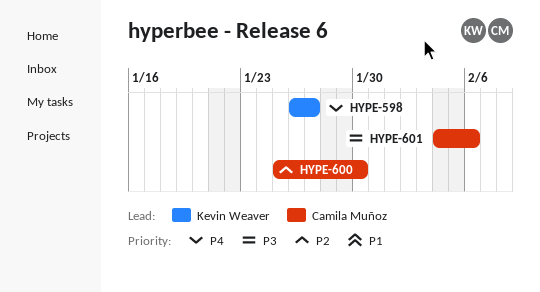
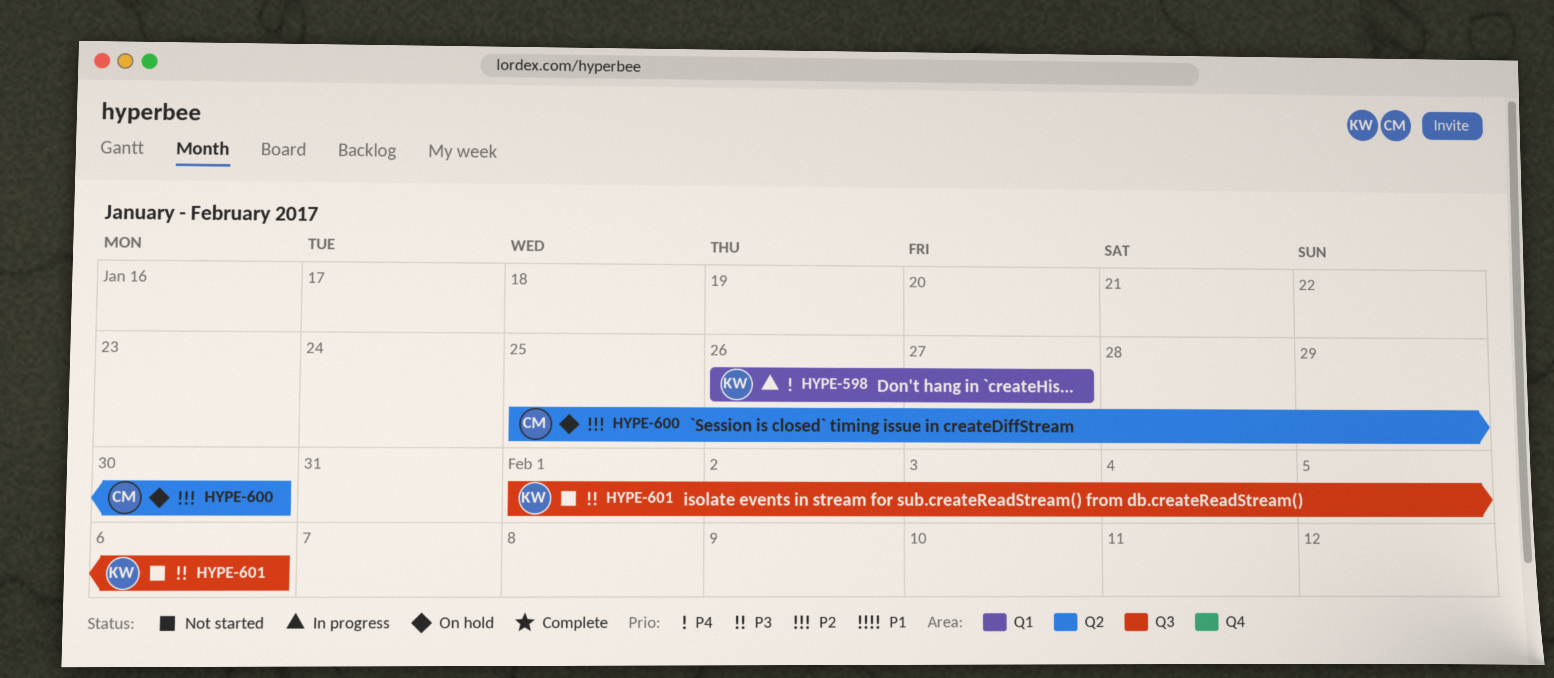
HYPE-601, owner: Camila Muñoz -> Kevin Weaver
HYPE-601, start: Feb 4 -> Feb 1

